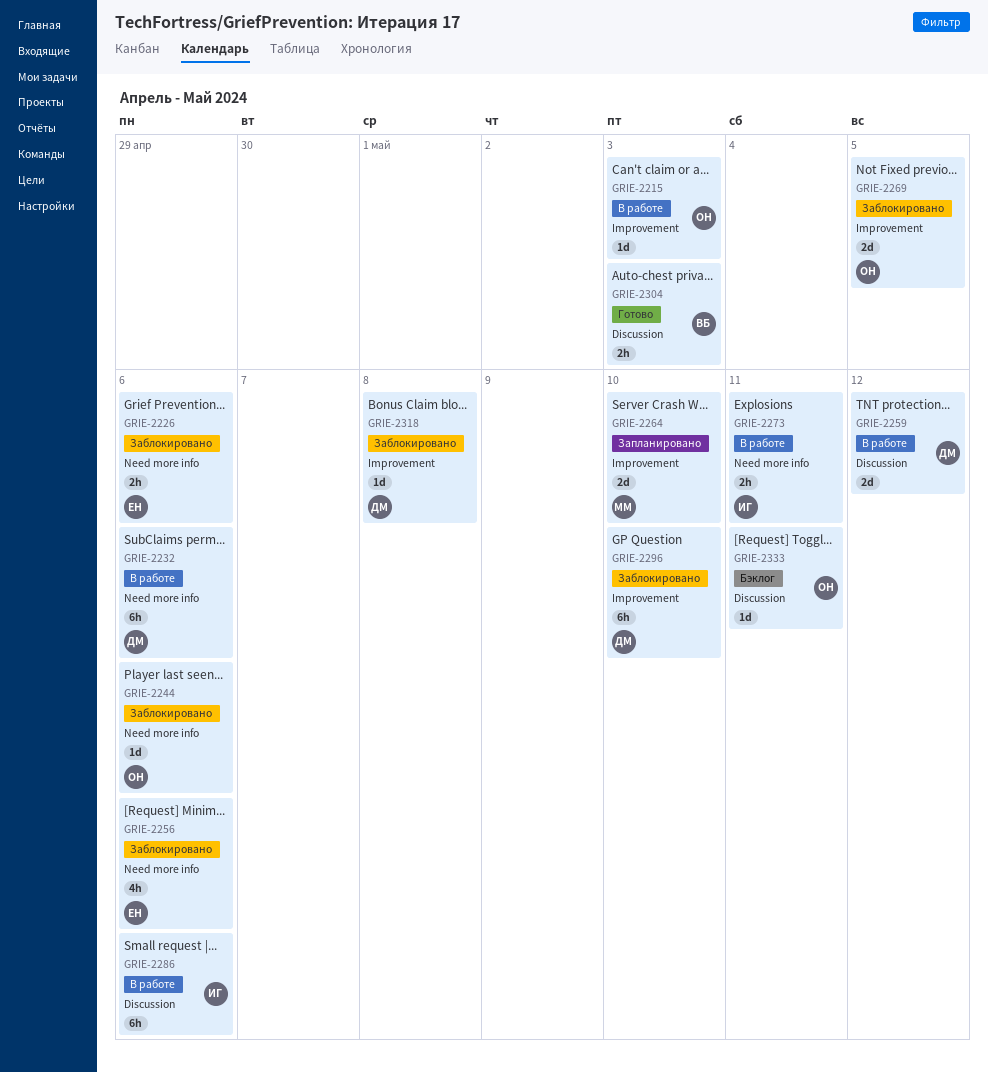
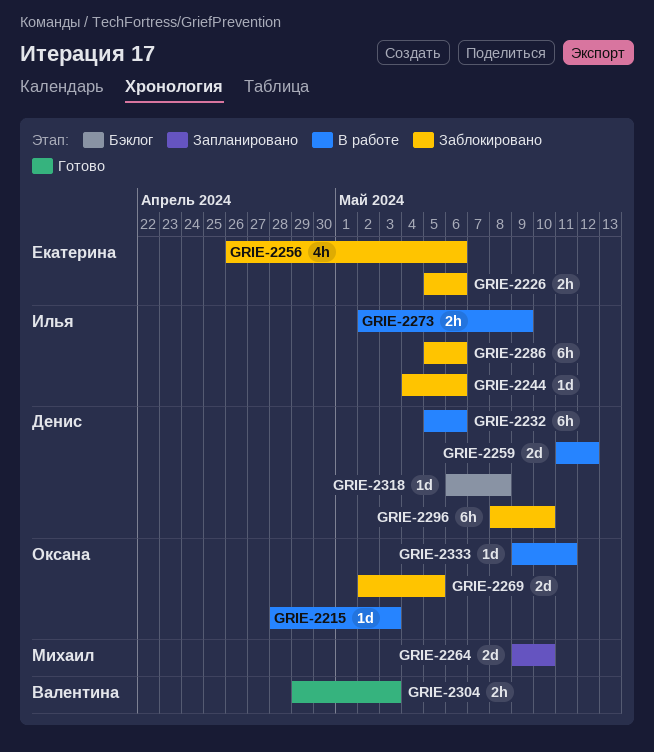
GRIE-2244, owner: Оксана -> Илья
GRIE-2273, due: May 11 -> May 9
GRIE-2286, status: В работе -> Заблокировано
GRIE-2318, status: Заблокировано -> Бэклог
GRIE-2333, status: Бэклог -> В работе

